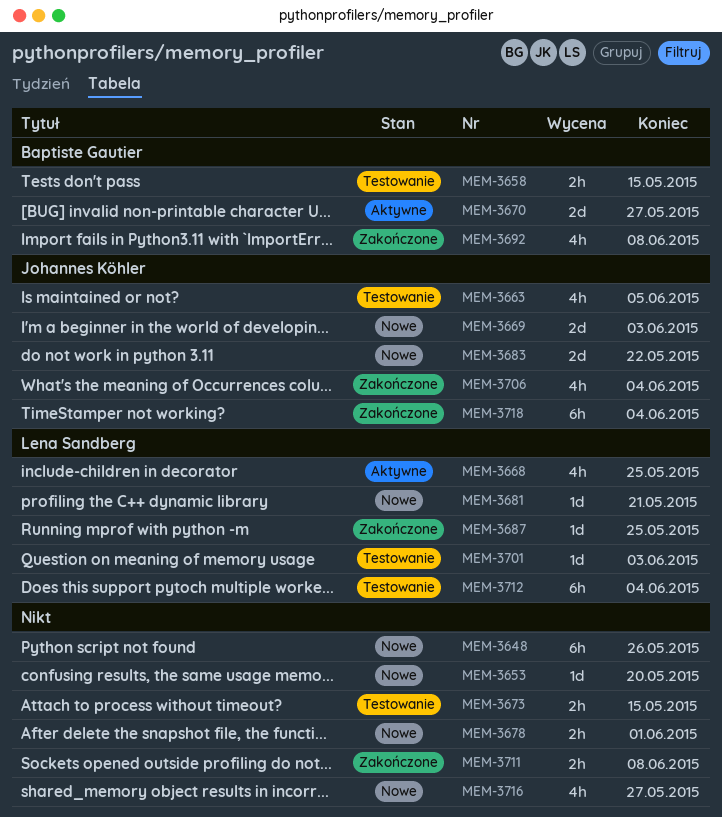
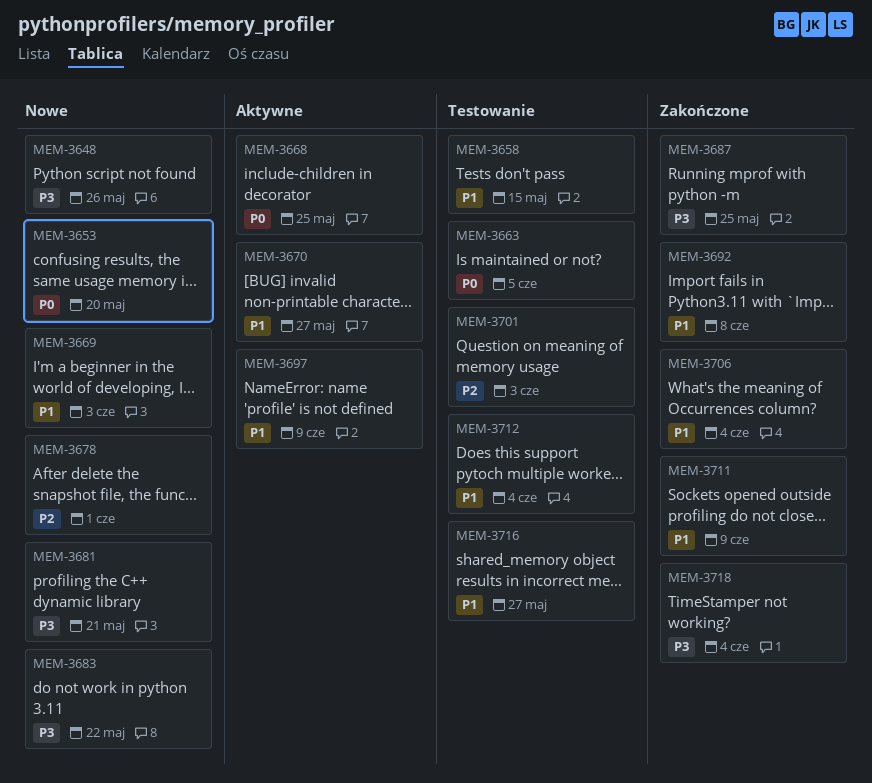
MEM-3673: present -> none
MEM-3697: none -> present
MEM-3711, due: Jun 8 -> Jun 9
MEM-3716, status: Nowe -> Testowanie

